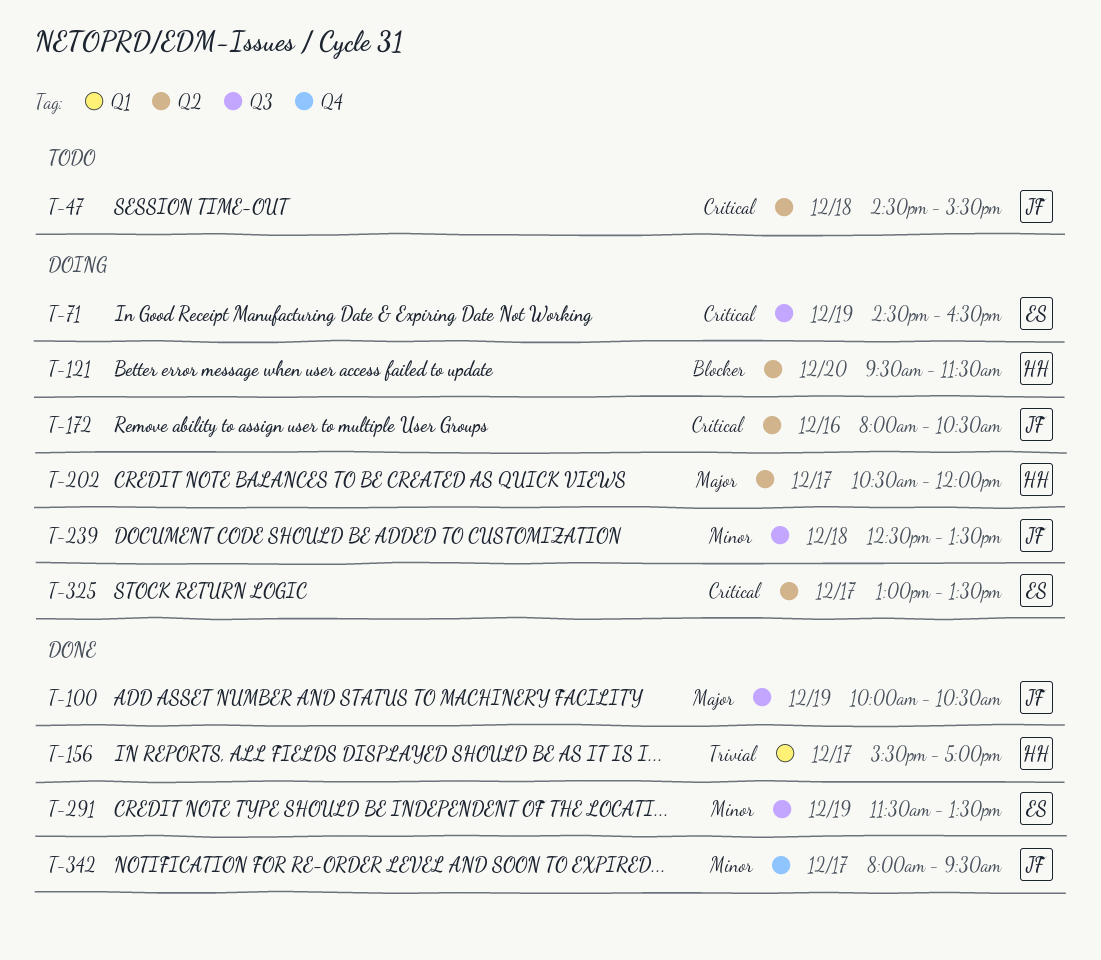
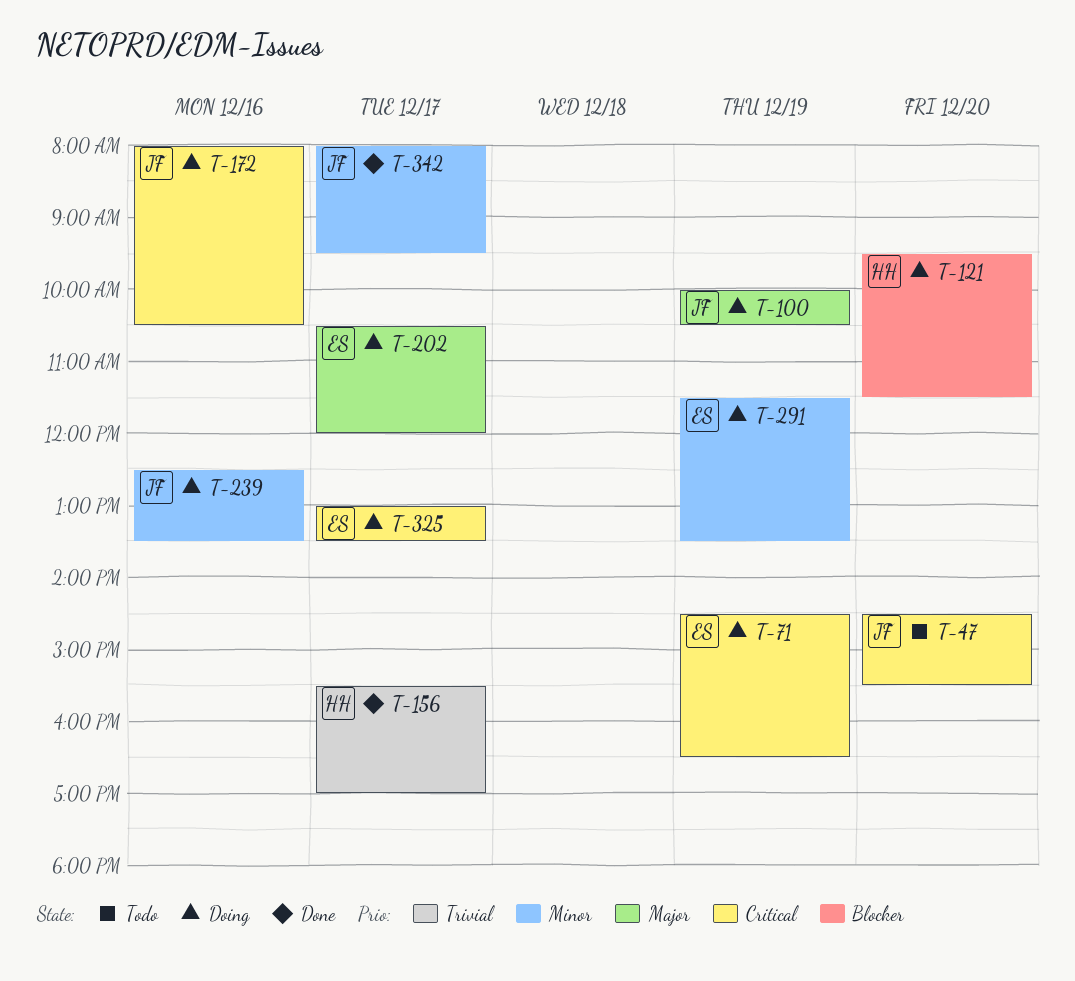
T-47, day: Dec 18 -> Dec 20
T-100, status: Done -> Doing
T-202, owner: HH -> ES
T-239, day: Dec 18 -> Dec 16
T-291, status: Done -> Doing

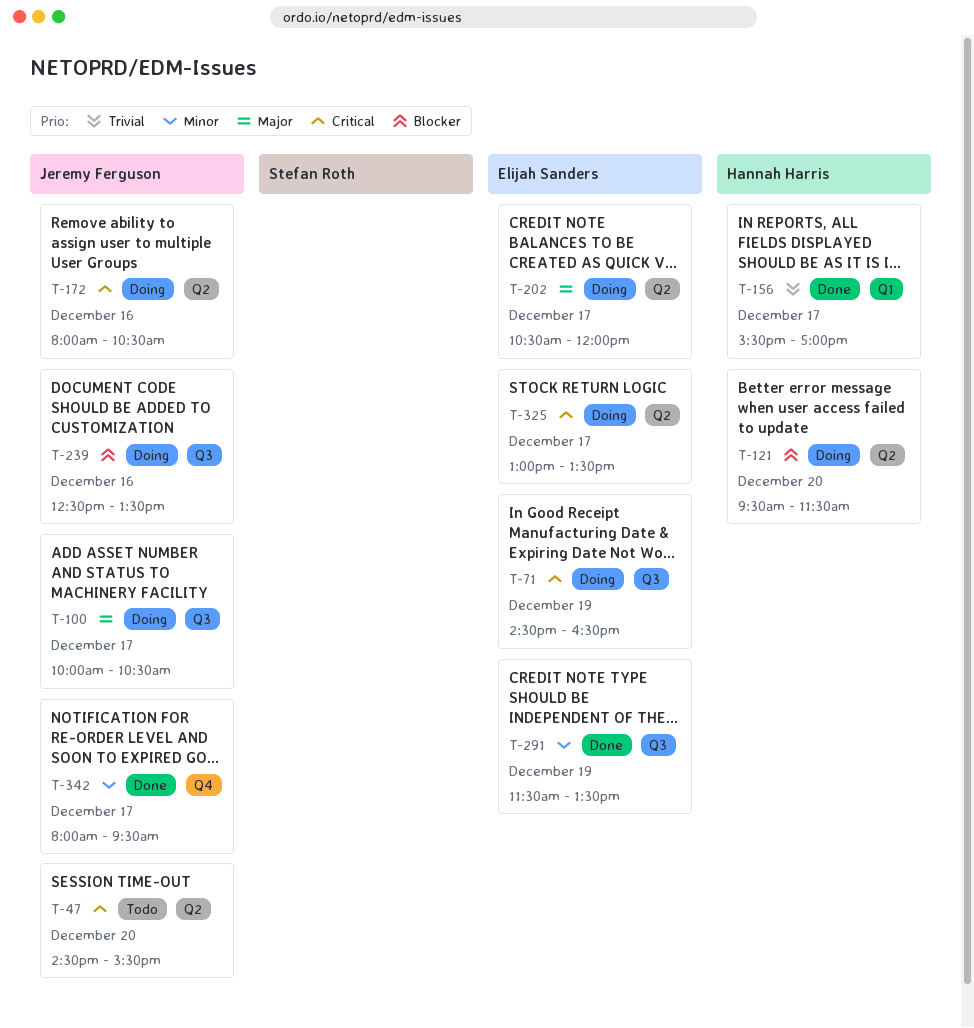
T-100, day: Dec 19 -> Dec 17
T-239, priority: Minor -> Blocker
T-291, status: Doing -> Done

